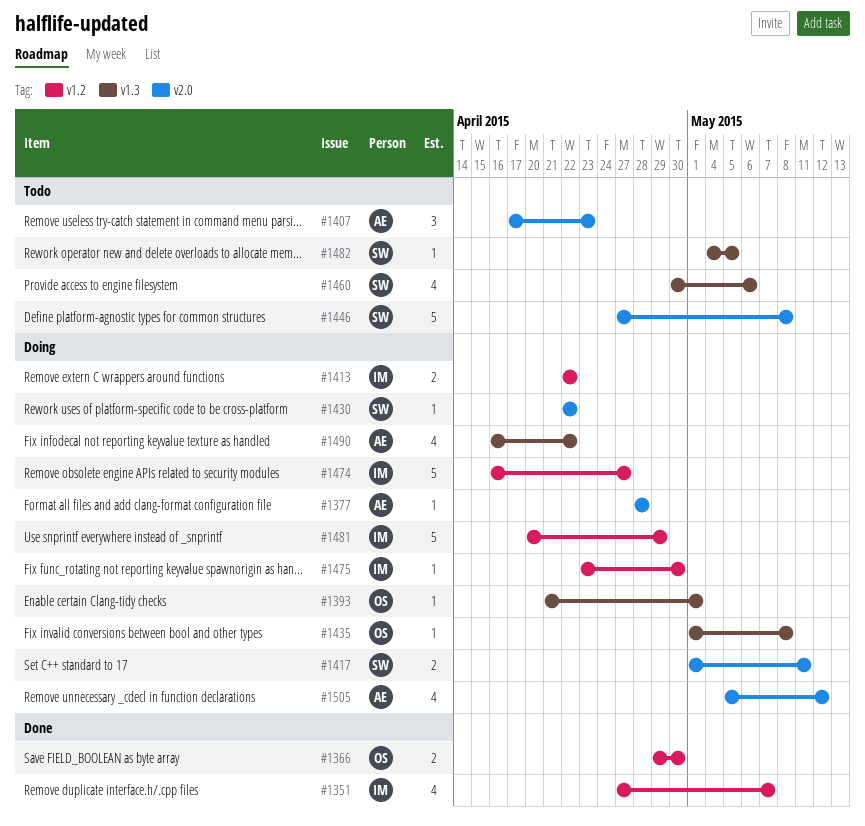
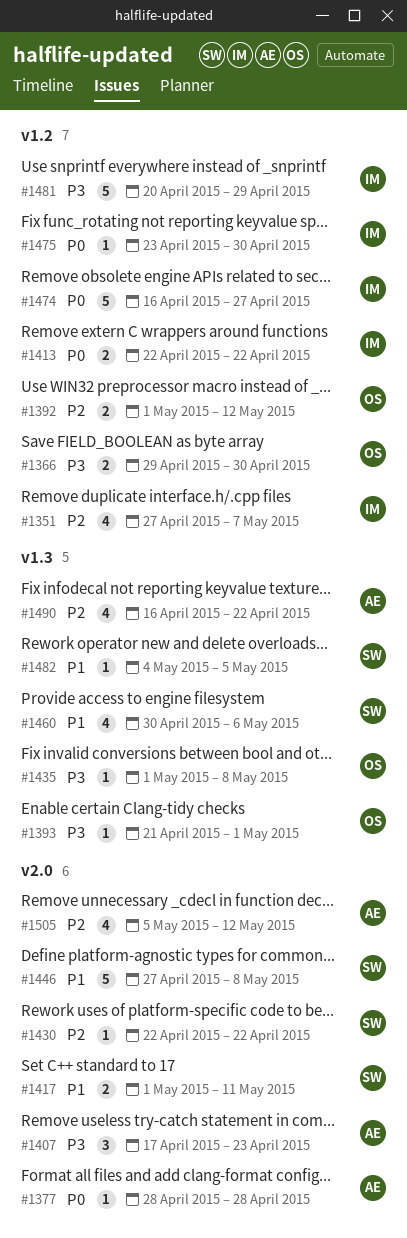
#1392: none -> present

